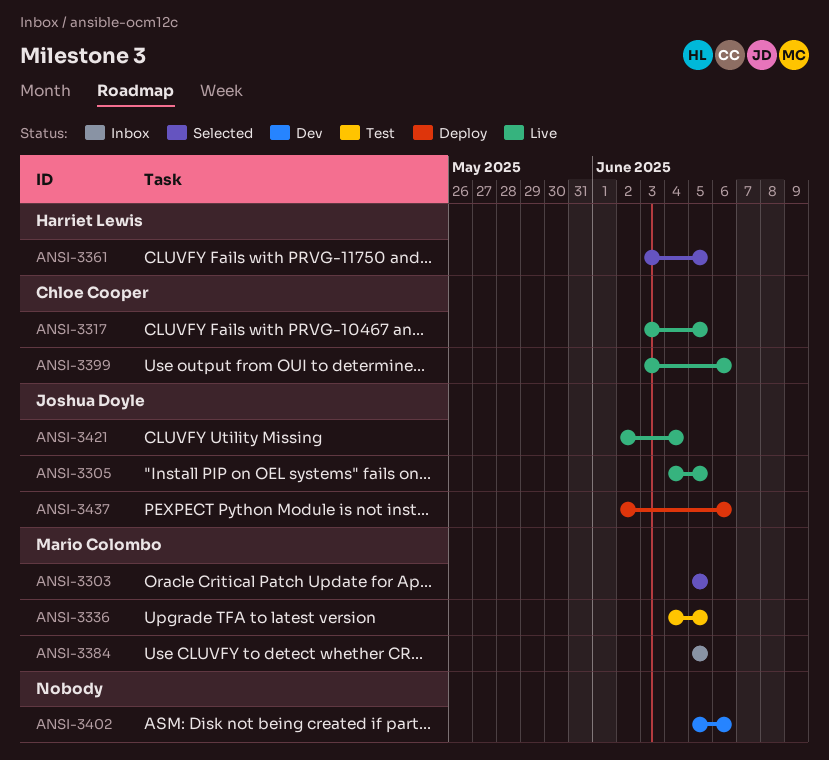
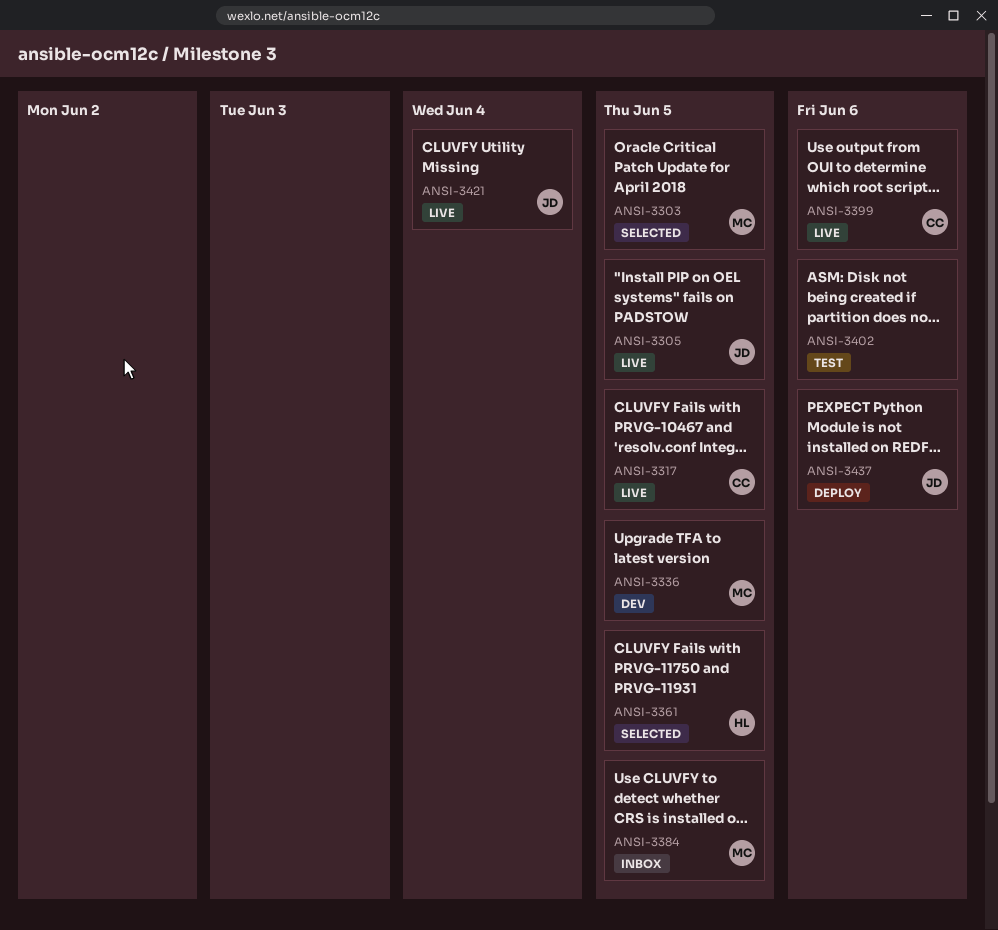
ANSI-3336, status: Test -> Dev
ANSI-3402, status: Dev -> Test

